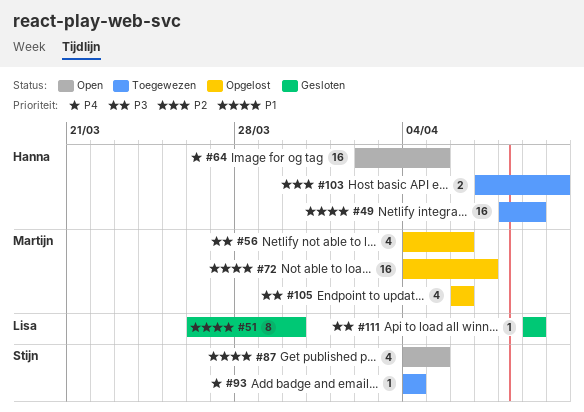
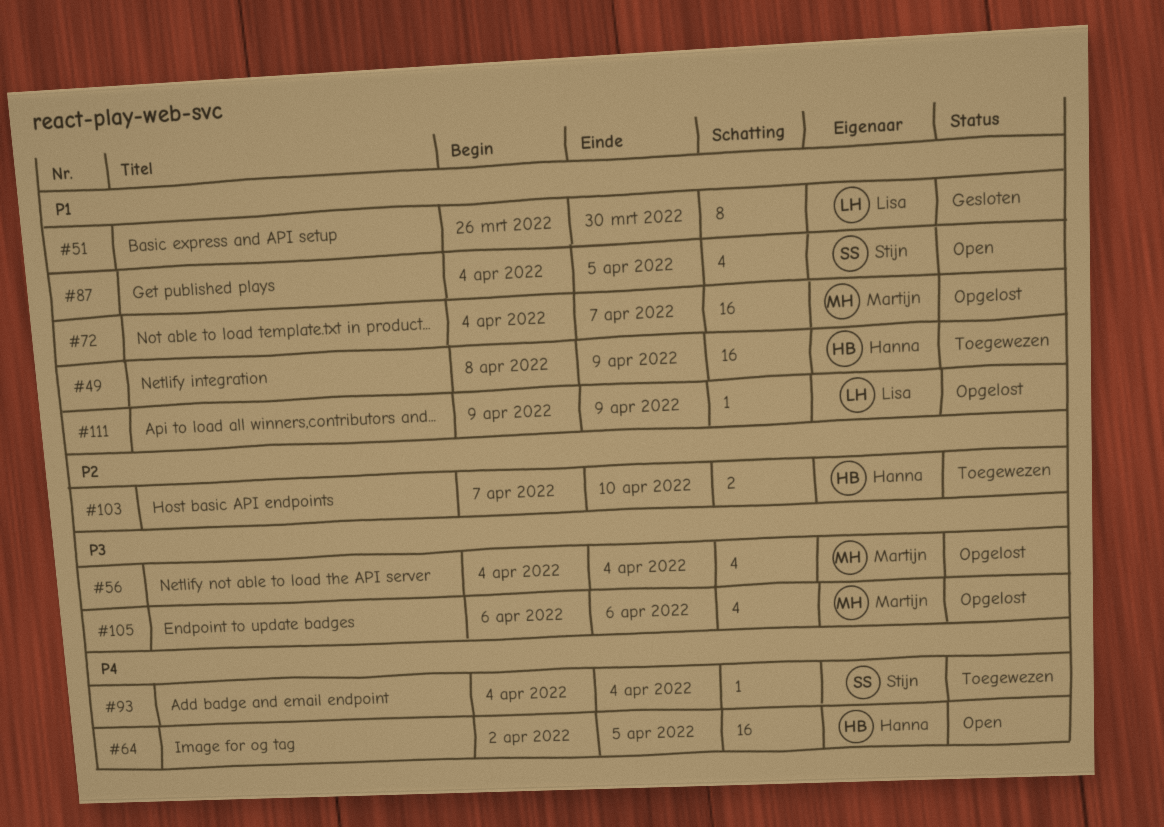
#56, due: Apr 6 -> Apr 4
#111, status: Gesloten -> Opgelost
#111, priority: P3 -> P1

